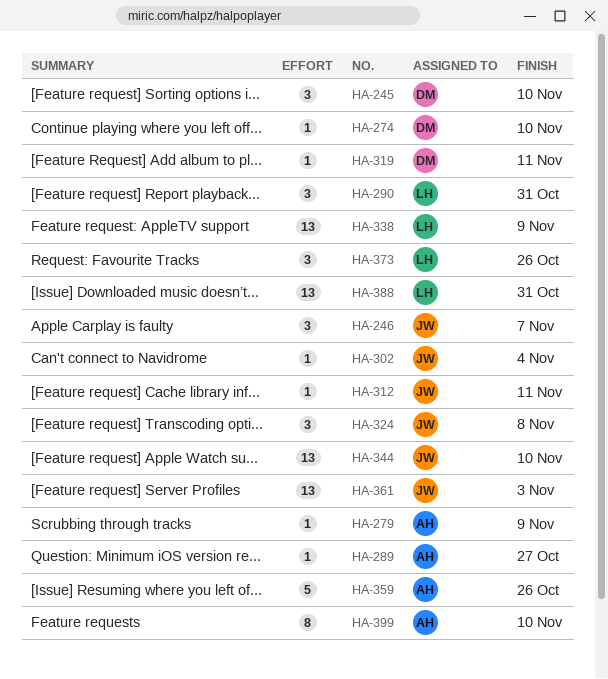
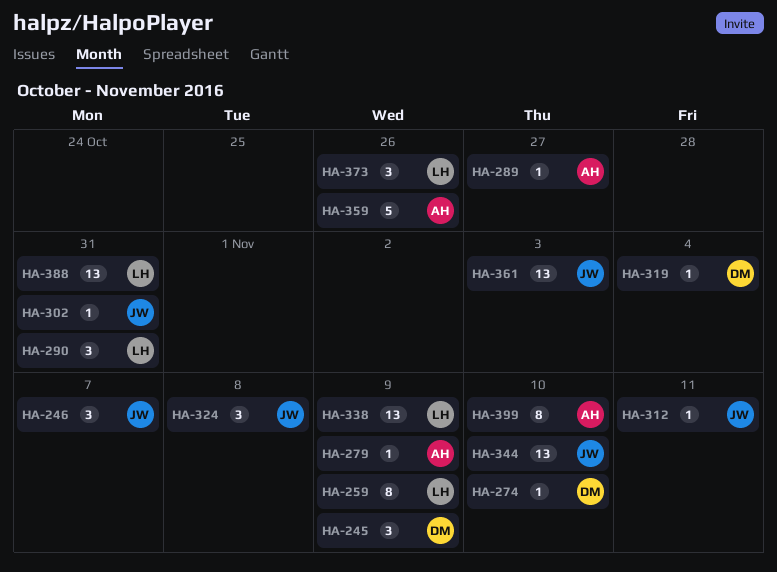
HA-245, due: Nov 10 -> Nov 9
HA-259: none -> present
HA-302, due: Nov 4 -> Oct 31
HA-319, due: Nov 11 -> Nov 4

